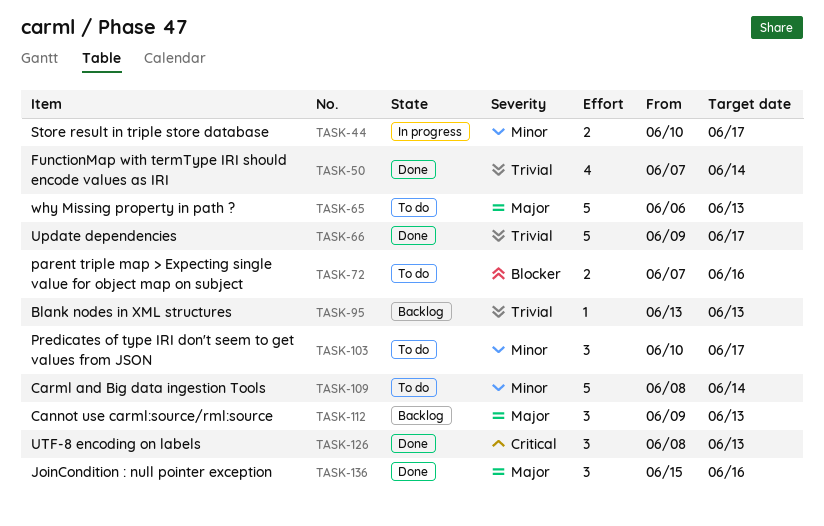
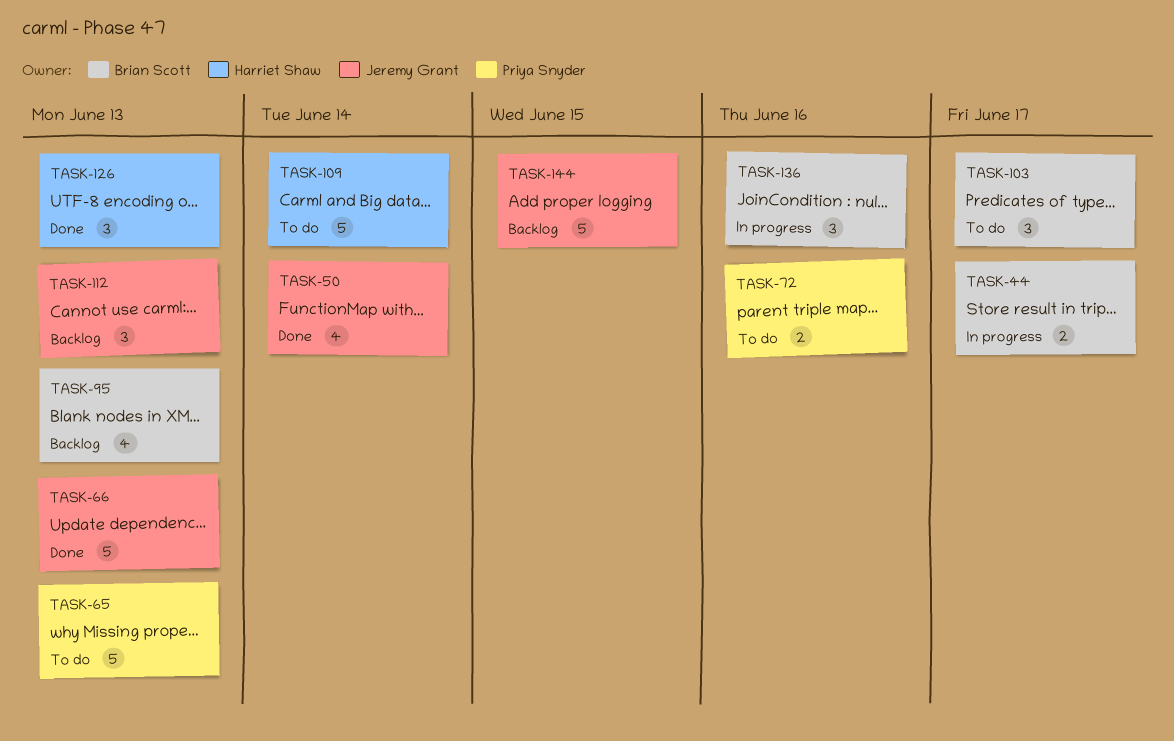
TASK-66, due: Jun 17 -> Jun 13
TASK-95, estimate: 1 -> 4
TASK-136, status: Done -> In progress
TASK-144: none -> present

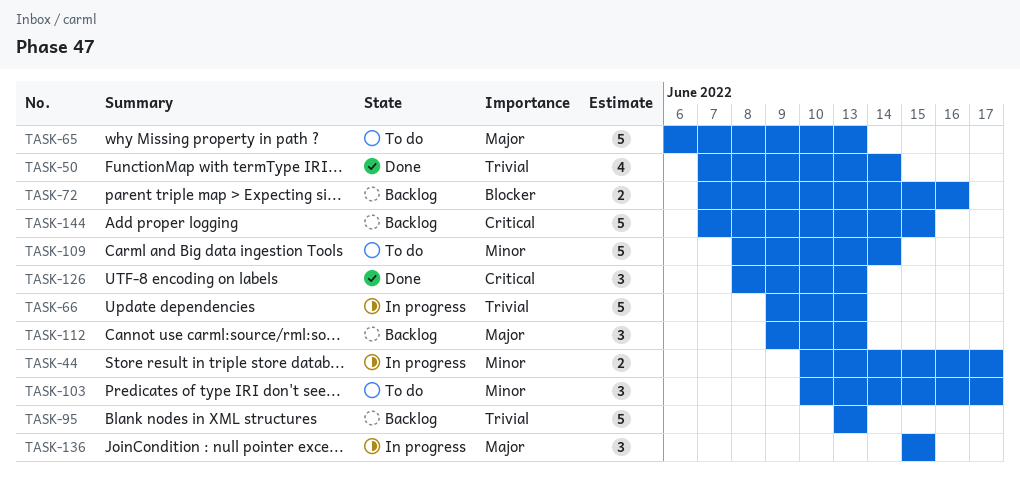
TASK-66, status: Done -> In progress
TASK-72, status: To do -> Backlog
TASK-95, estimate: 4 -> 5
TASK-136, due: Jun 16 -> Jun 15

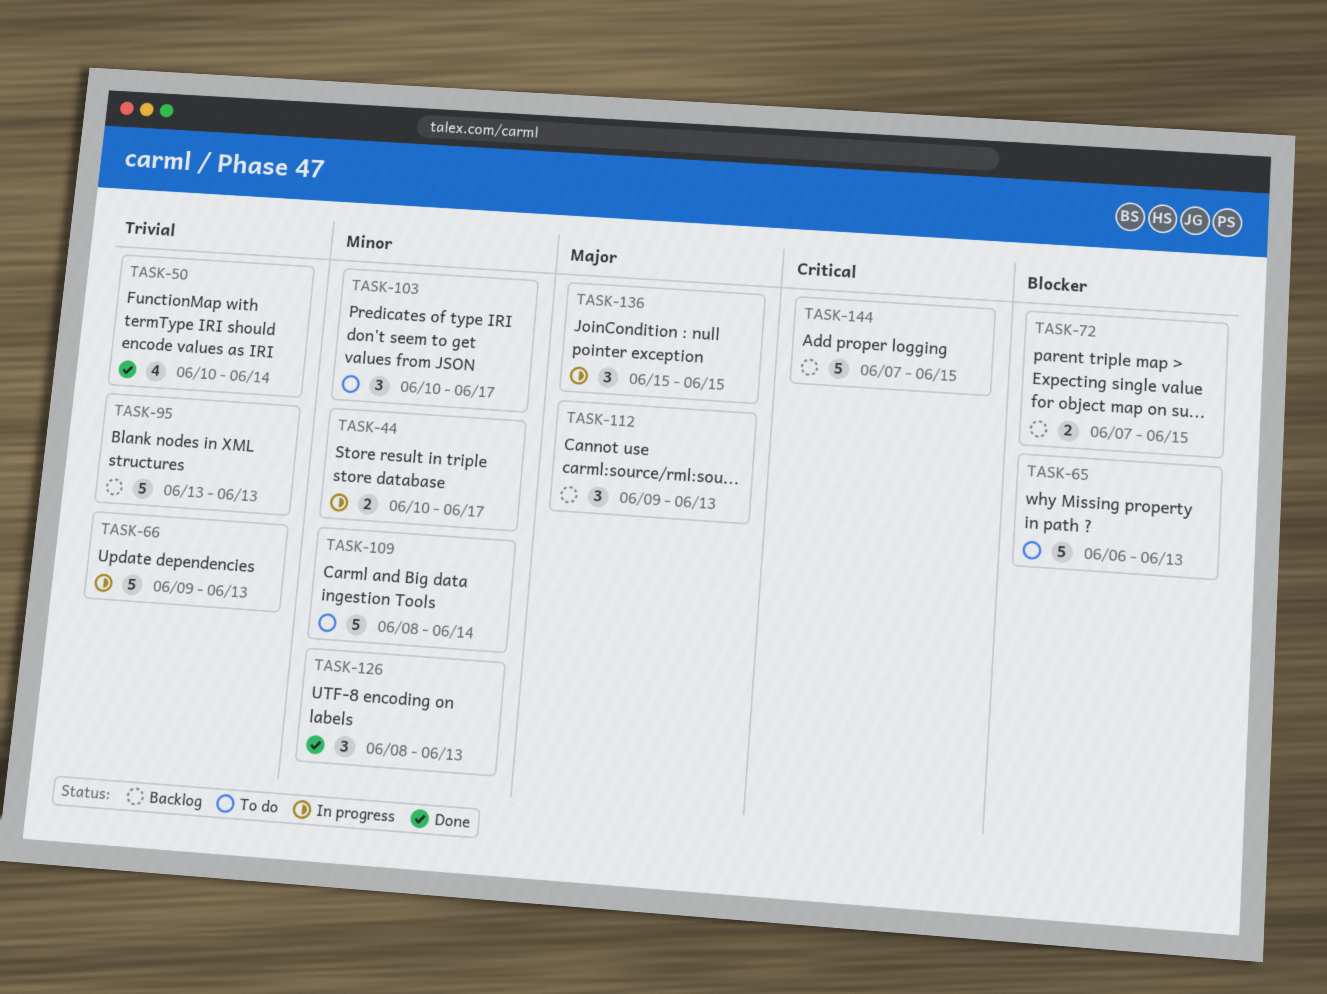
TASK-50, start: Jun 7 -> Jun 10
TASK-65, priority: Major -> Blocker
TASK-72, due: Jun 16 -> Jun 15
TASK-126, priority: Critical -> Minor

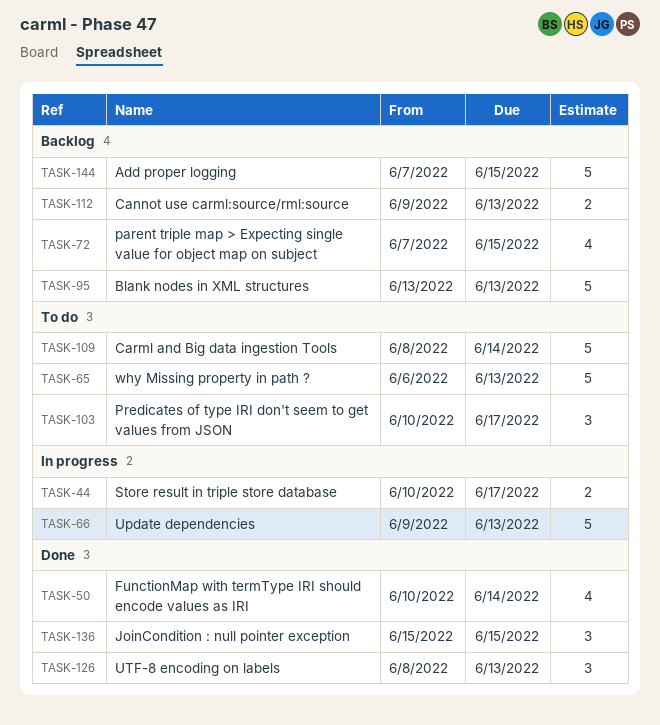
TASK-72, estimate: 2 -> 4
TASK-112, estimate: 3 -> 2
TASK-136, status: In progress -> Done

